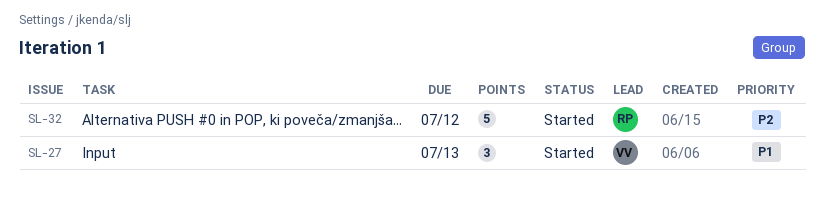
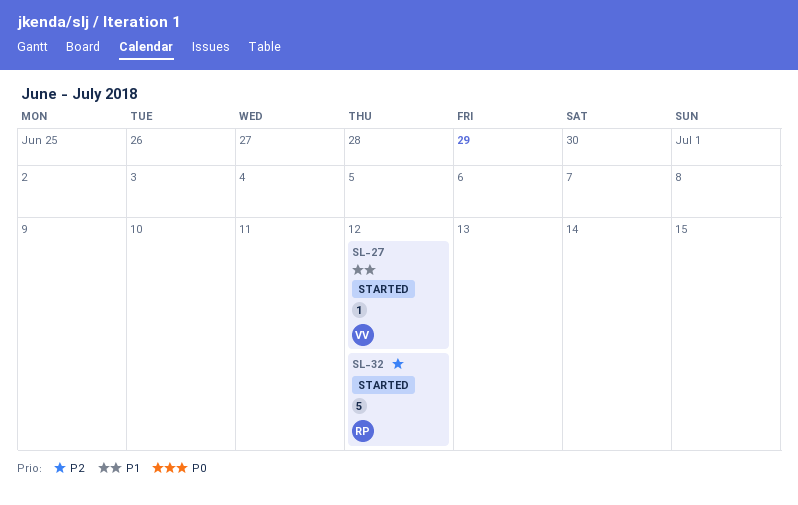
SL-27, estimate: 3 -> 1
SL-27, due: Jul 13 -> Jul 12

